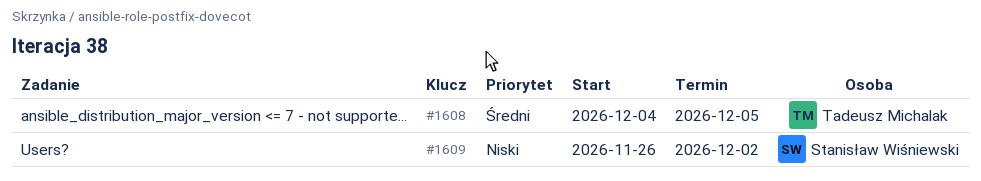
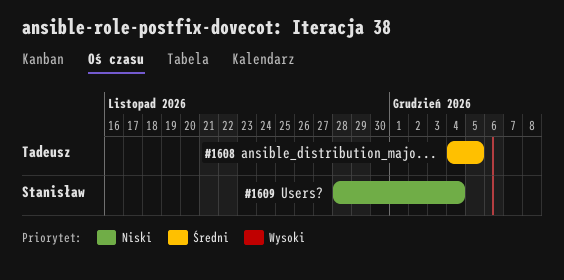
#1609, start: Nov 26 -> Nov 28
#1609, due: Dec 2 -> Dec 4

